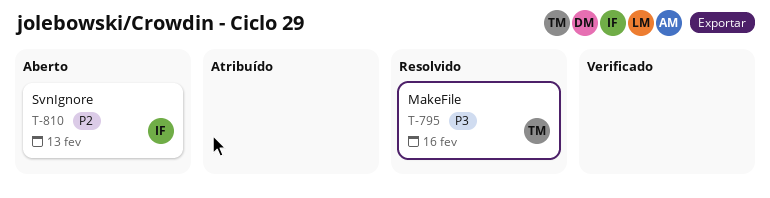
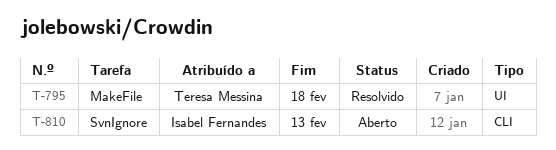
T-795, due: Feb 16 -> Feb 18

